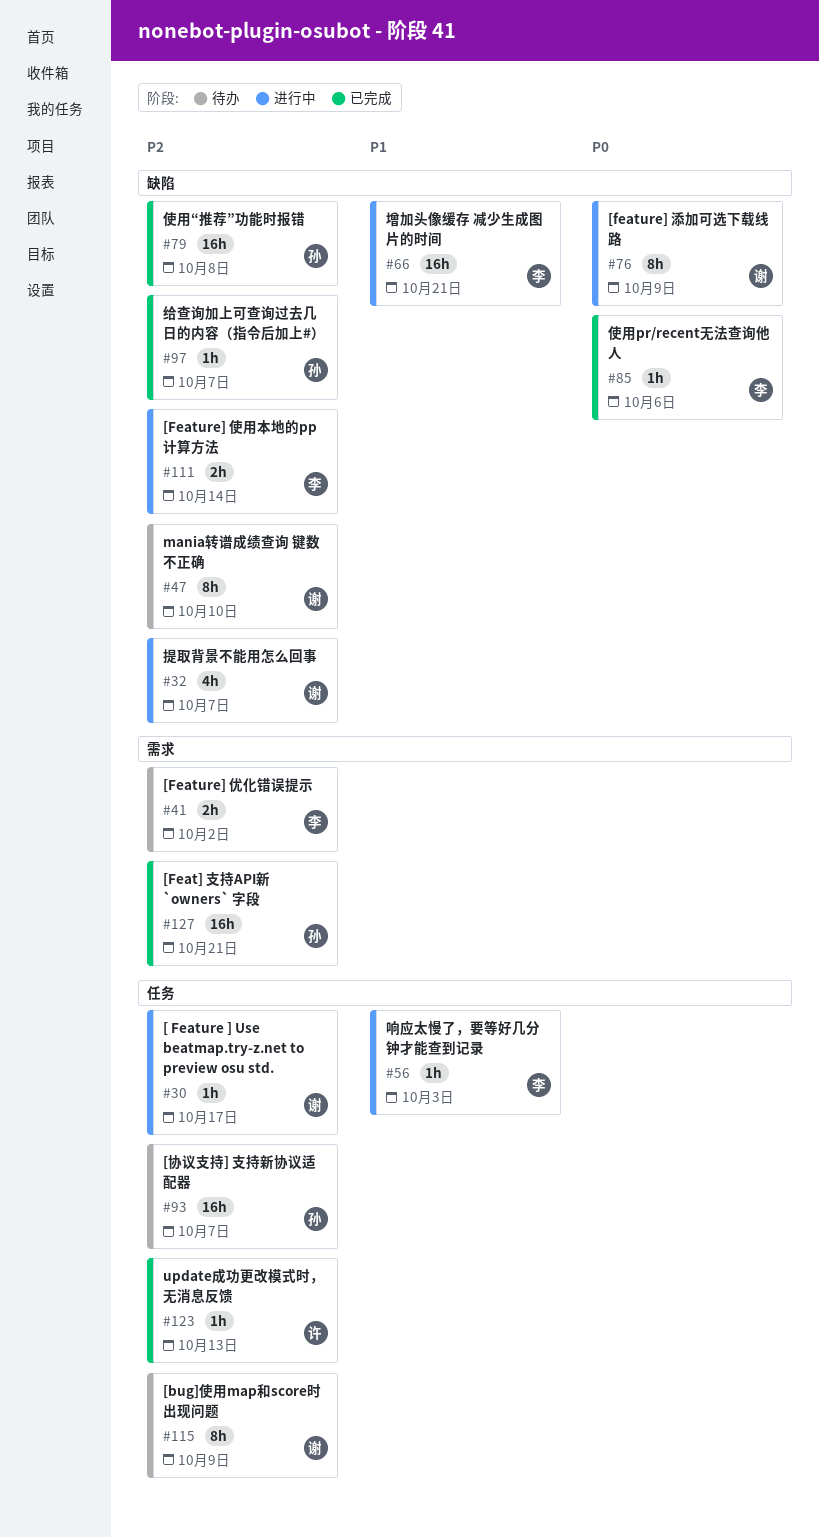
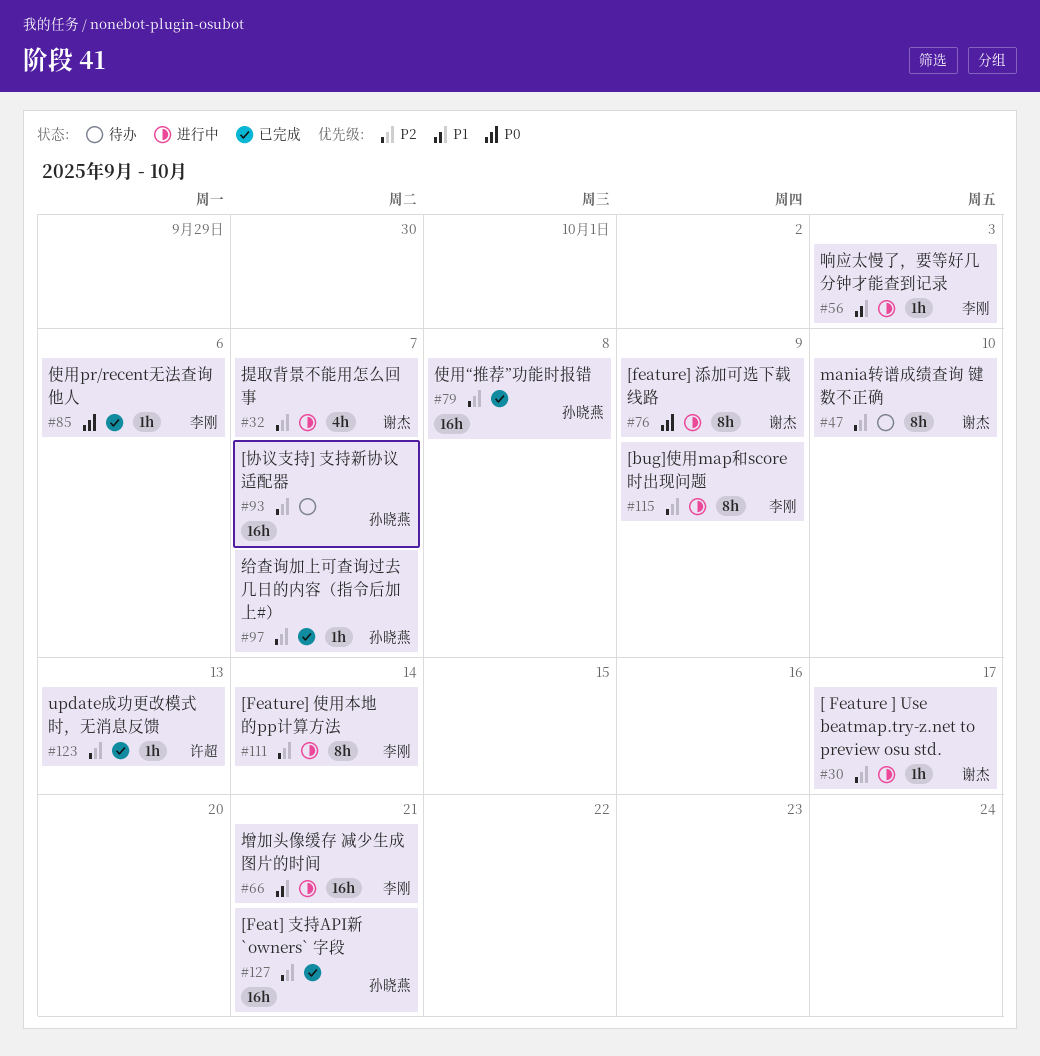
#41: present -> none
#111, estimate: 2h -> 8h
#115, status: 待办 -> 进行中
#115, owner: 谢杰 -> 李刚

